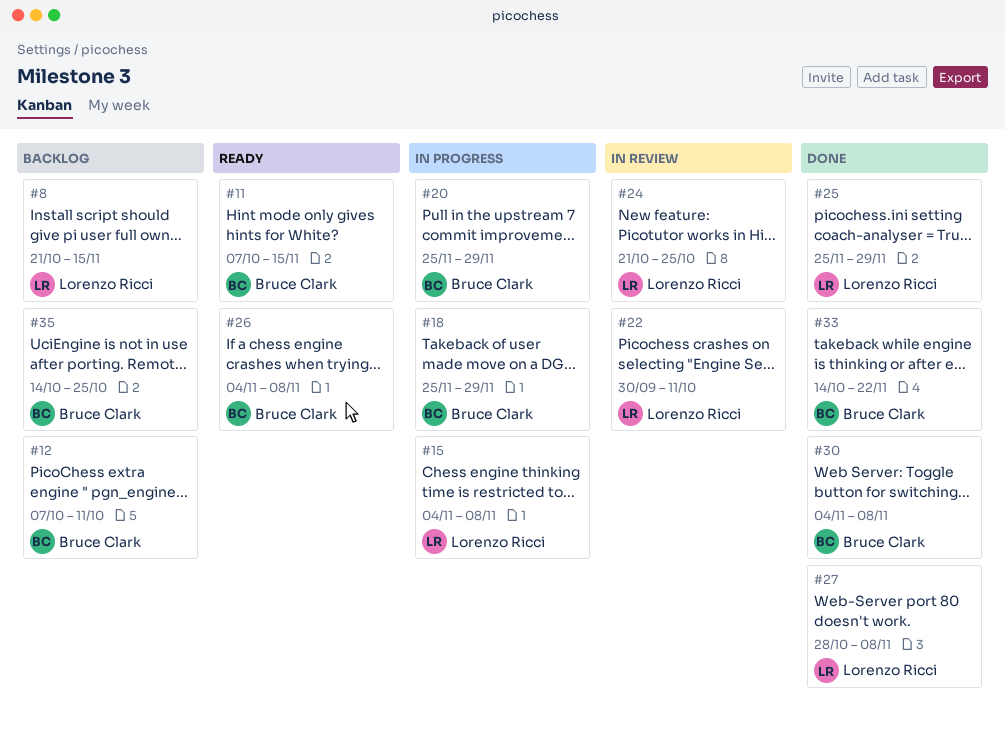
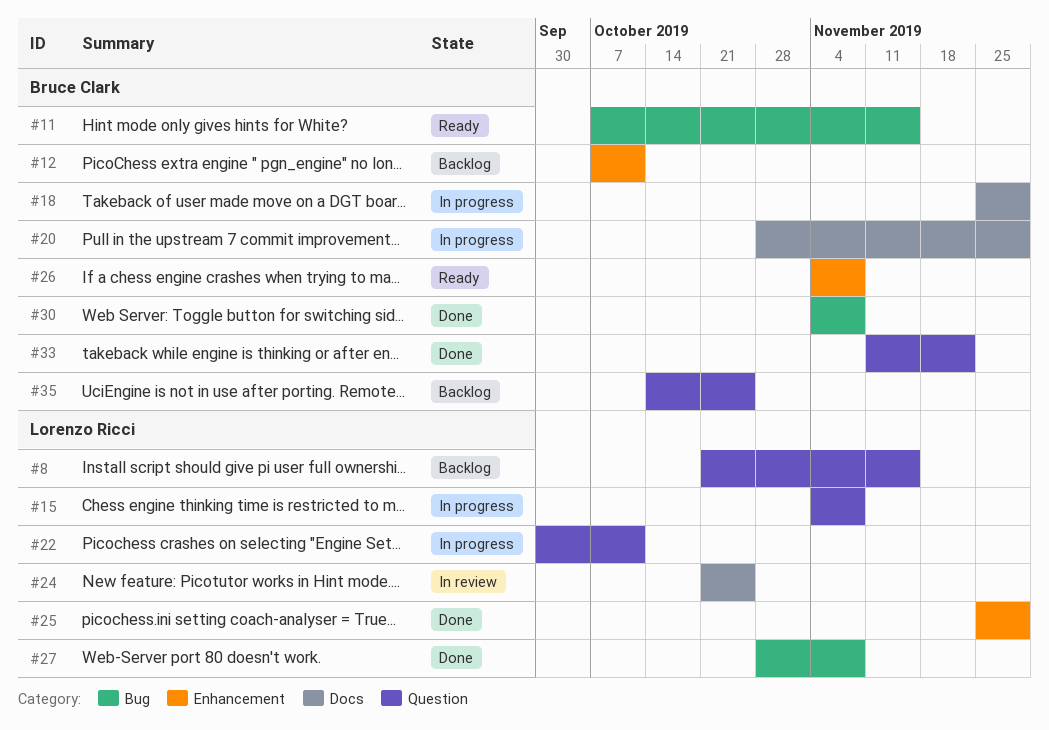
#20, start: Nov 25 -> Oct 28
#22, status: In review -> In progress
#33, start: Oct 14 -> Nov 11

